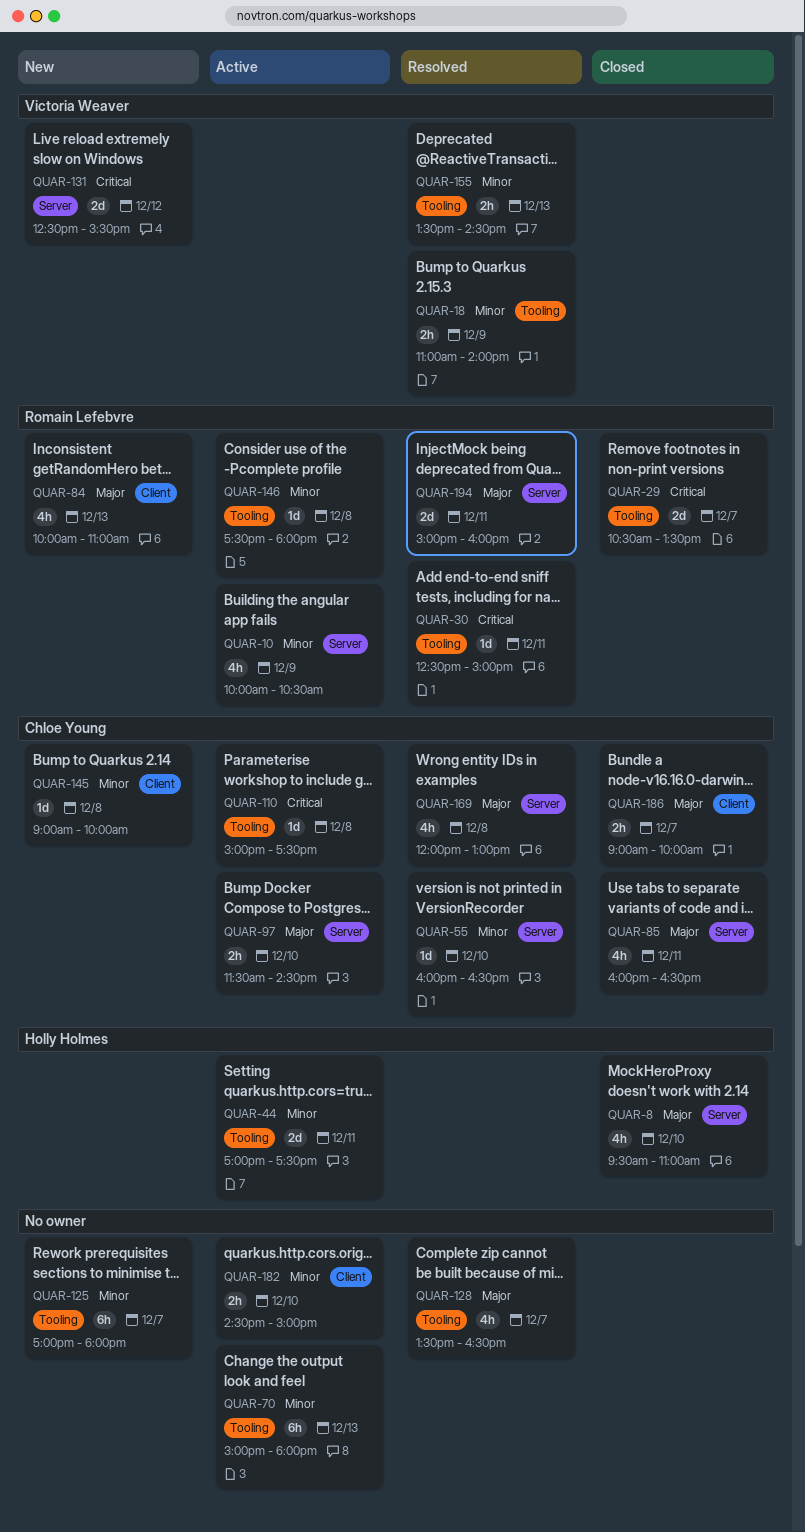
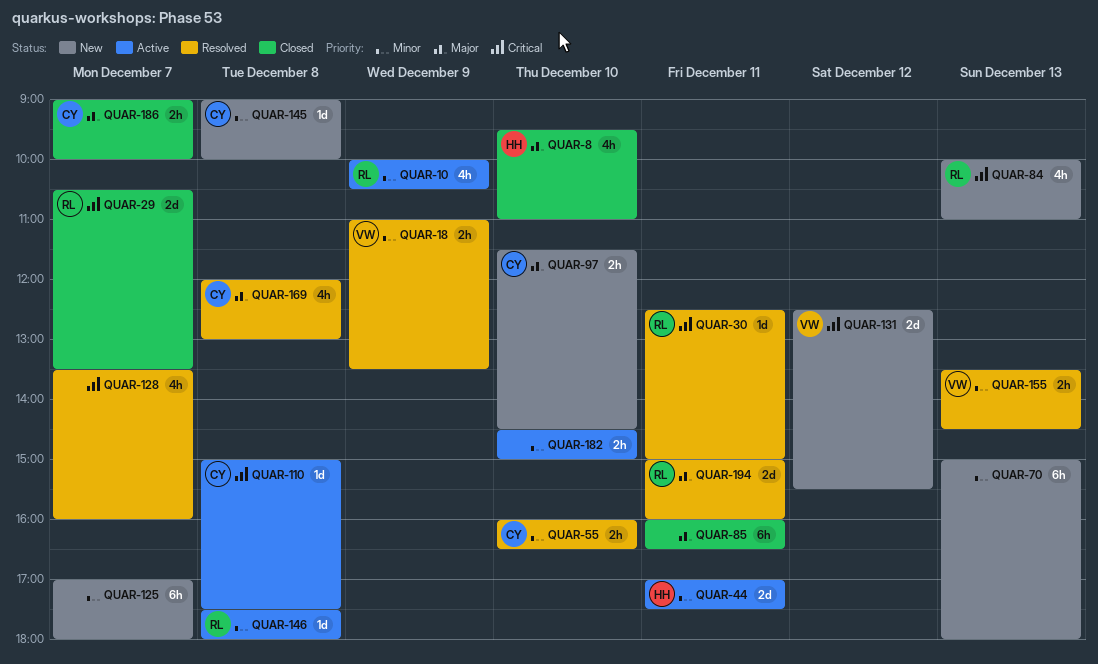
QUAR-18, ends: 14:00 -> 13:30
QUAR-55, estimate: 1d -> 2h
QUAR-70, status: Active -> New
QUAR-84, priority: Major -> Critical
QUAR-85, owner: Chloe Young -> none
QUAR-85, estimate: 4h -> 6h
QUAR-97, status: Active -> New
QUAR-128, priority: Major -> Critical
QUAR-128, ends: 16:30 -> 16:00

